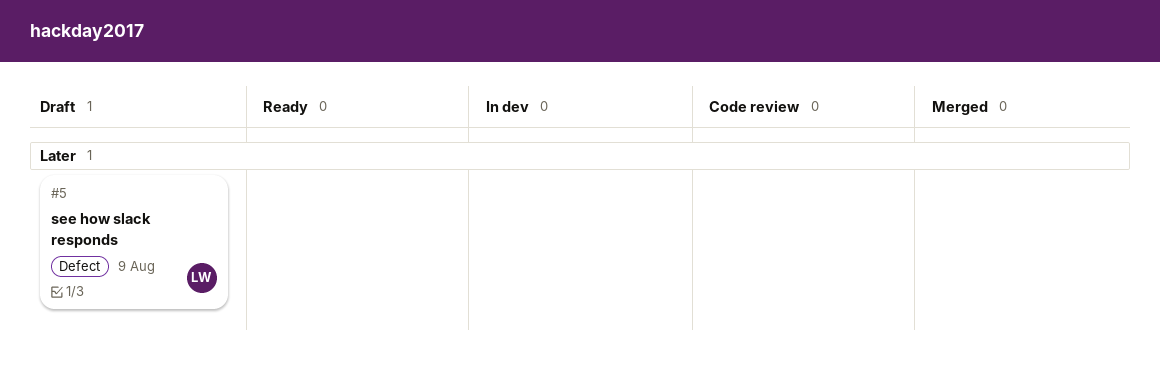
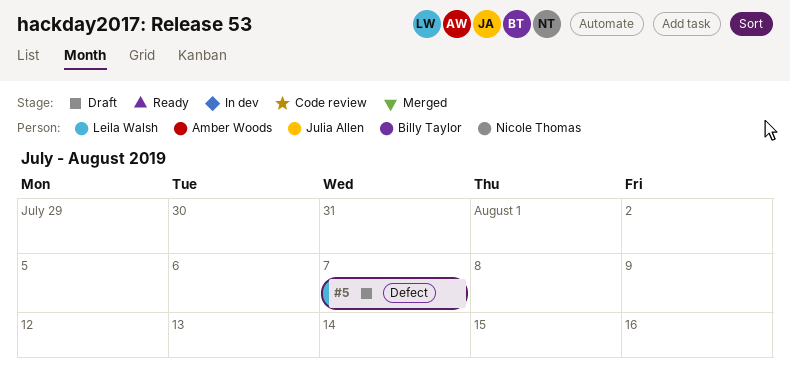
#5, due: Aug 9 -> Aug 7

